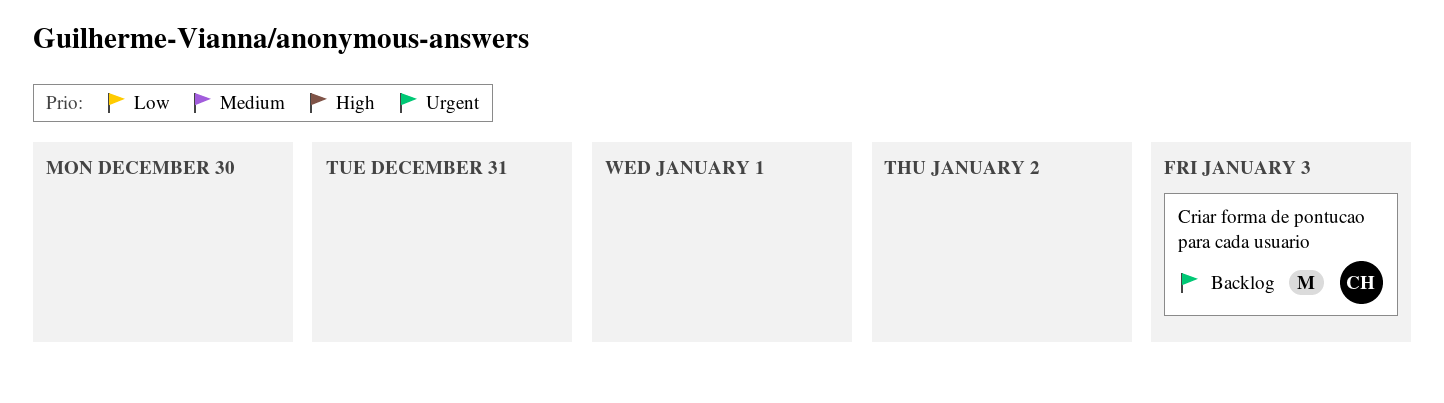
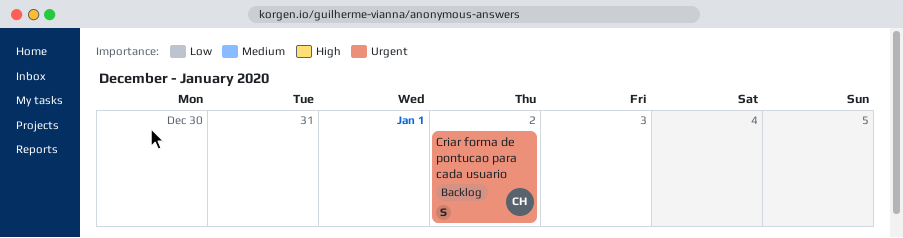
Criar forma de pontucao para cada usuario, estimate: M -> S
Criar forma de pontucao para cada usuario, due: Jan 3 -> Jan 2

